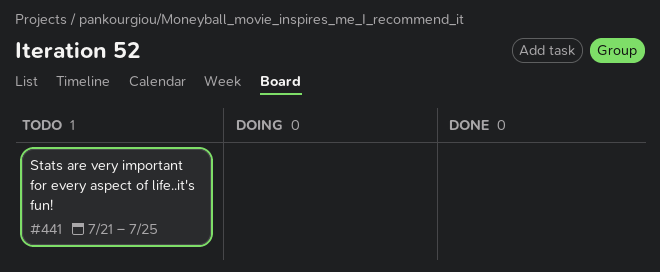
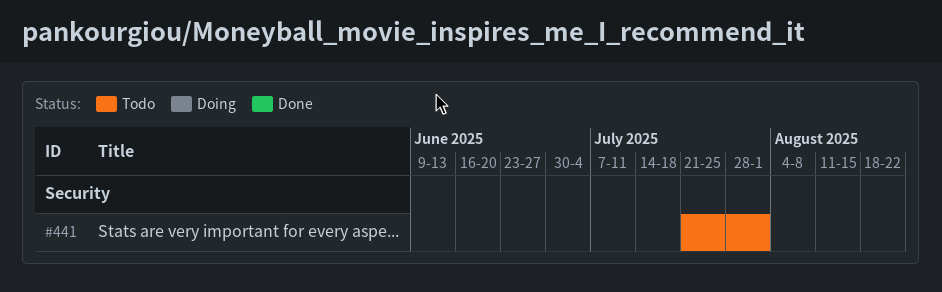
#441, due: Jul 25 -> Aug 1

